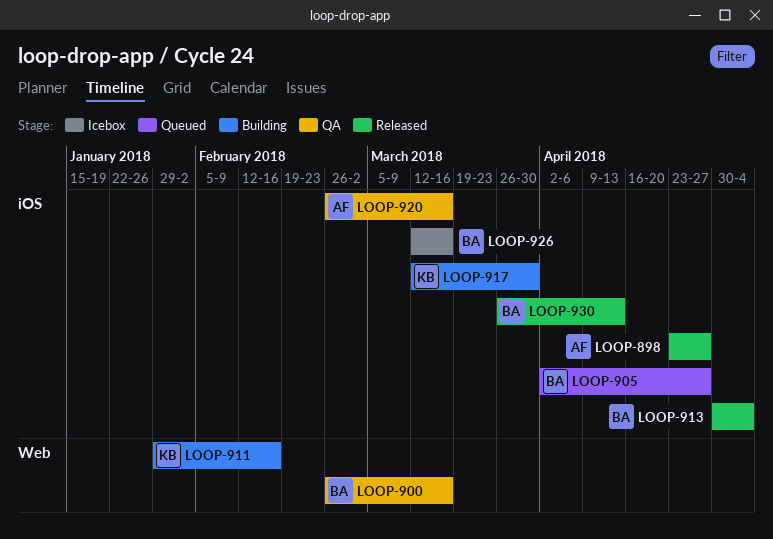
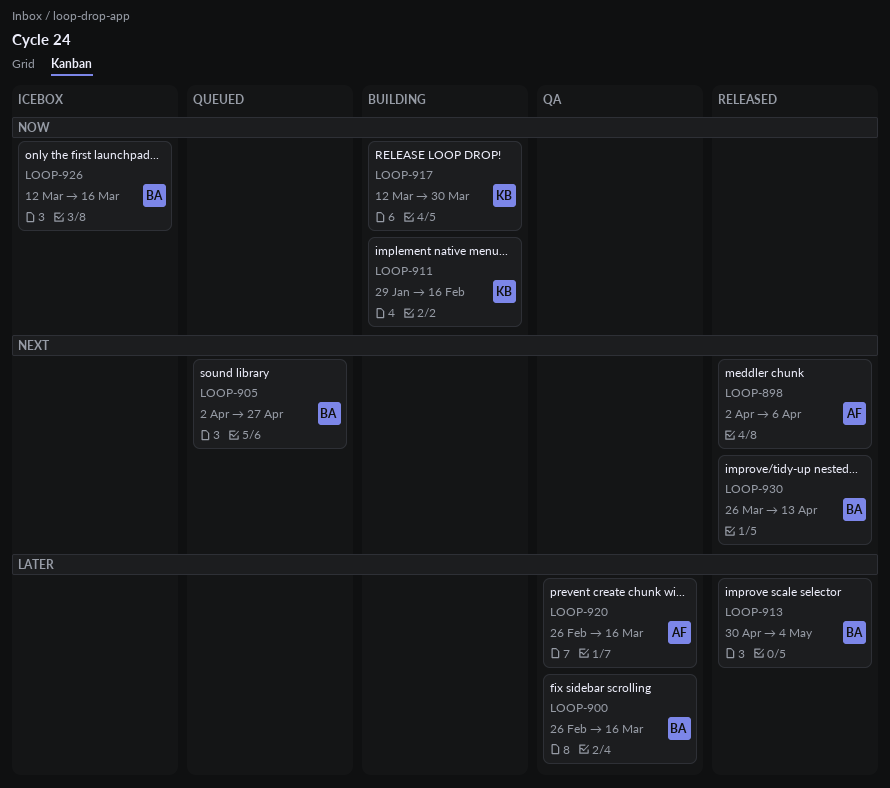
LOOP-898, start: Apr 23 -> Apr 2
LOOP-898, due: Apr 27 -> Apr 6

